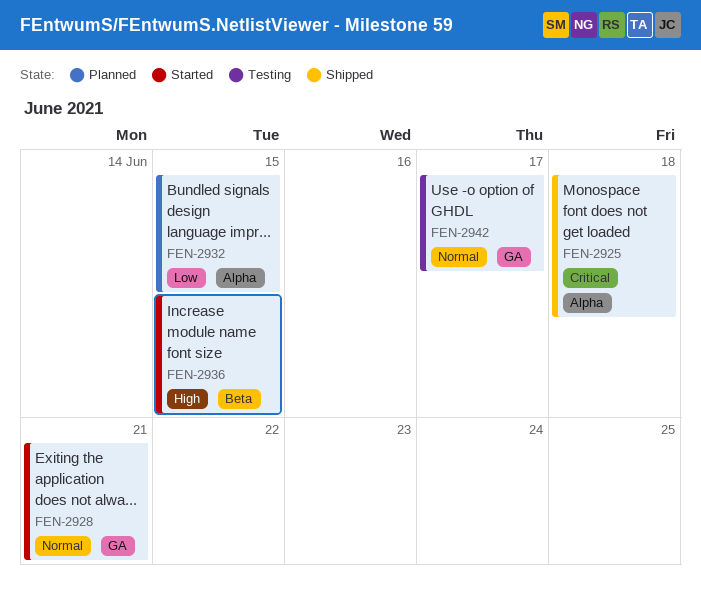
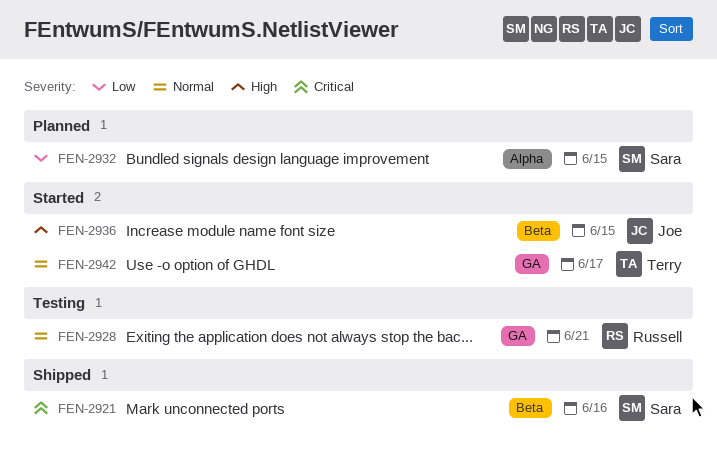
FEN-2921: none -> present
FEN-2925: present -> none
FEN-2928, status: Started -> Testing
FEN-2942, status: Testing -> Started

